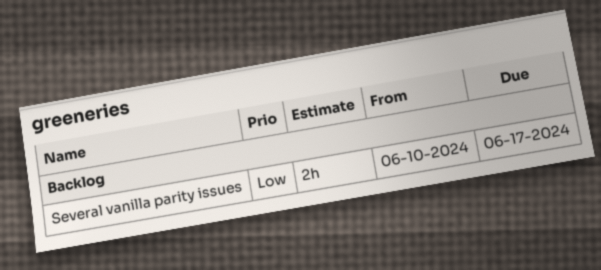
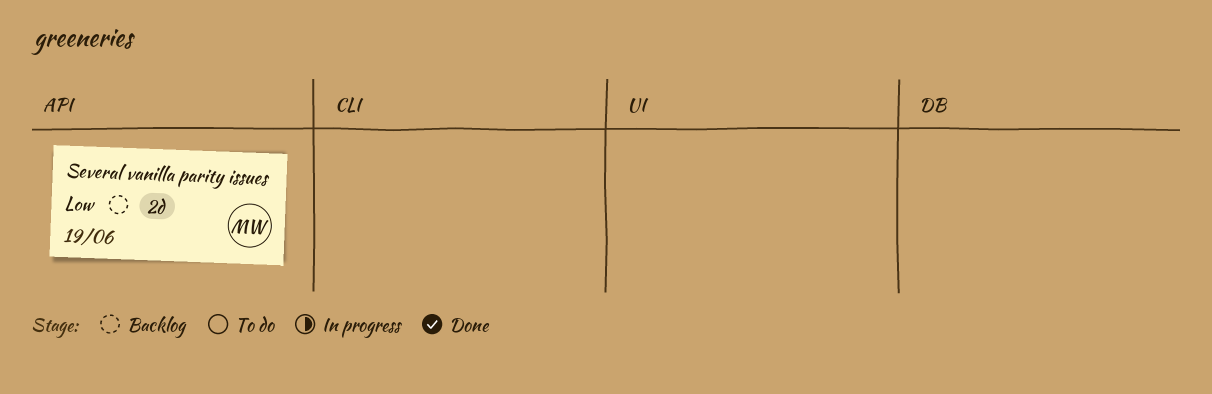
Several vanilla parity issues, estimate: 2h -> 2d
Several vanilla parity issues, due: Jun 17 -> Jun 19

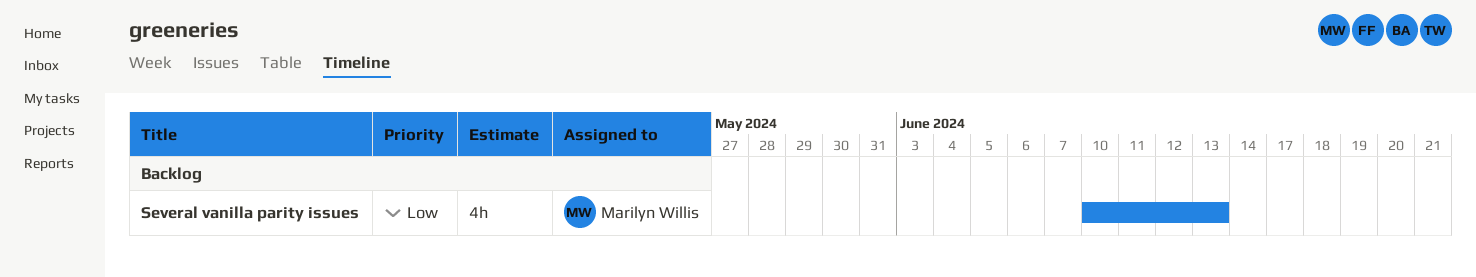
Several vanilla parity issues, estimate: 2d -> 4h
Several vanilla parity issues, due: Jun 19 -> Jun 13

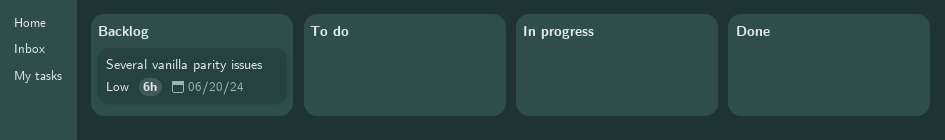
Several vanilla parity issues, estimate: 4h -> 6h
Several vanilla parity issues, due: Jun 13 -> Jun 20

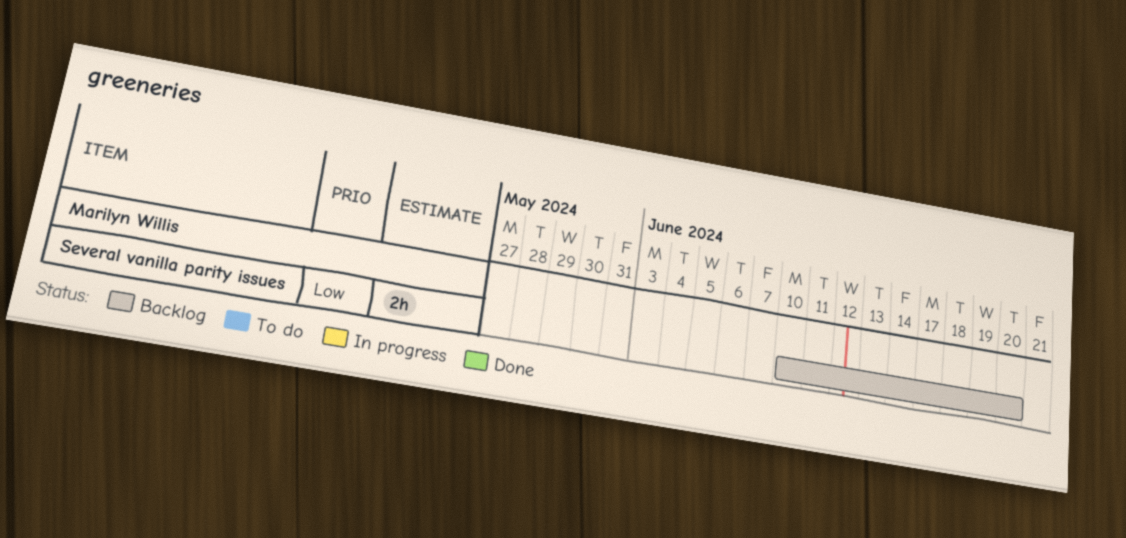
Several vanilla parity issues, estimate: 6h -> 2h

